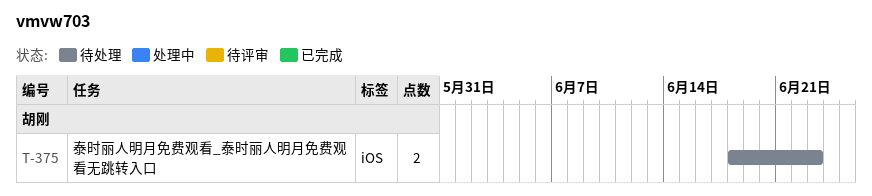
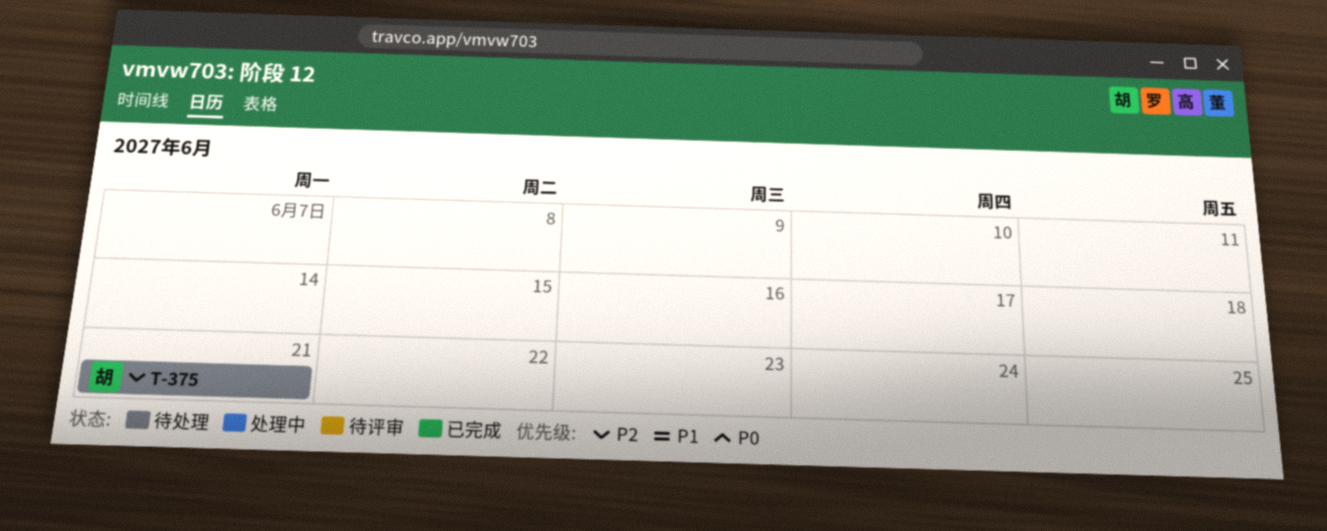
T-375, start: Jun 18 -> Jun 21
T-375, due: Jun 23 -> Jun 21

